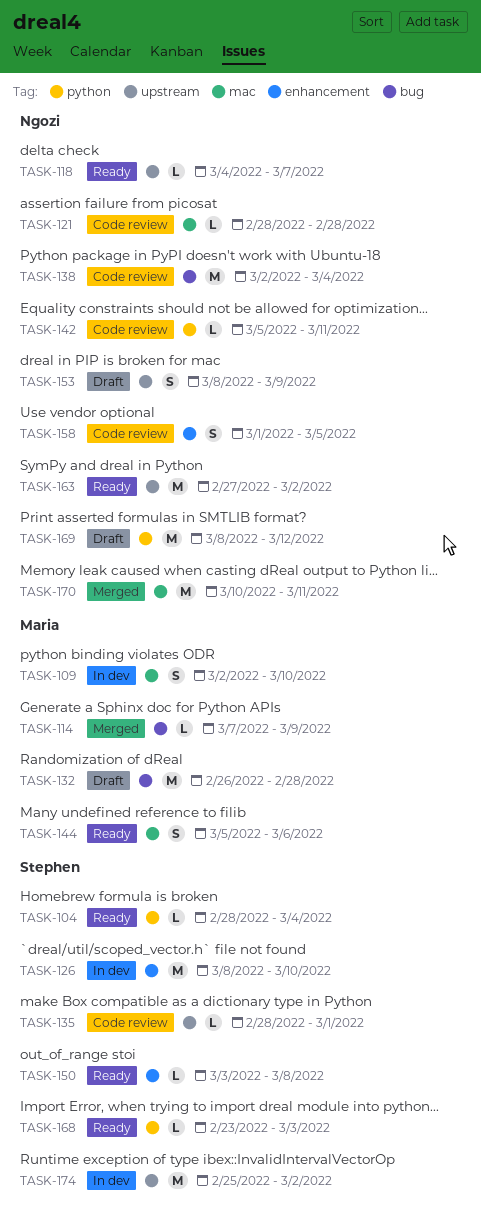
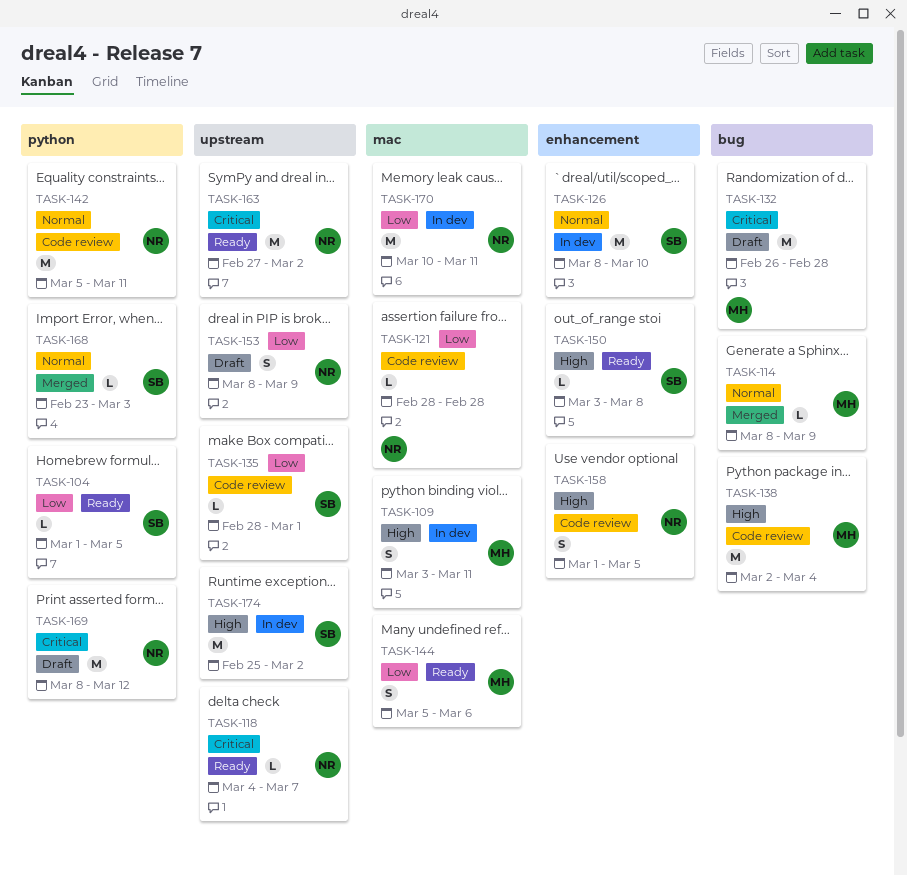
TASK-104, start: Feb 28 -> Mar 1
TASK-104, due: Mar 4 -> Mar 5
TASK-109, start: Mar 2 -> Mar 3
TASK-109, due: Mar 10 -> Mar 11
TASK-114, start: Mar 7 -> Mar 8
TASK-138, owner: Ngozi -> Maria
TASK-142, estimate: L -> M
TASK-168, status: Ready -> Merged
TASK-170, status: Merged -> In dev

